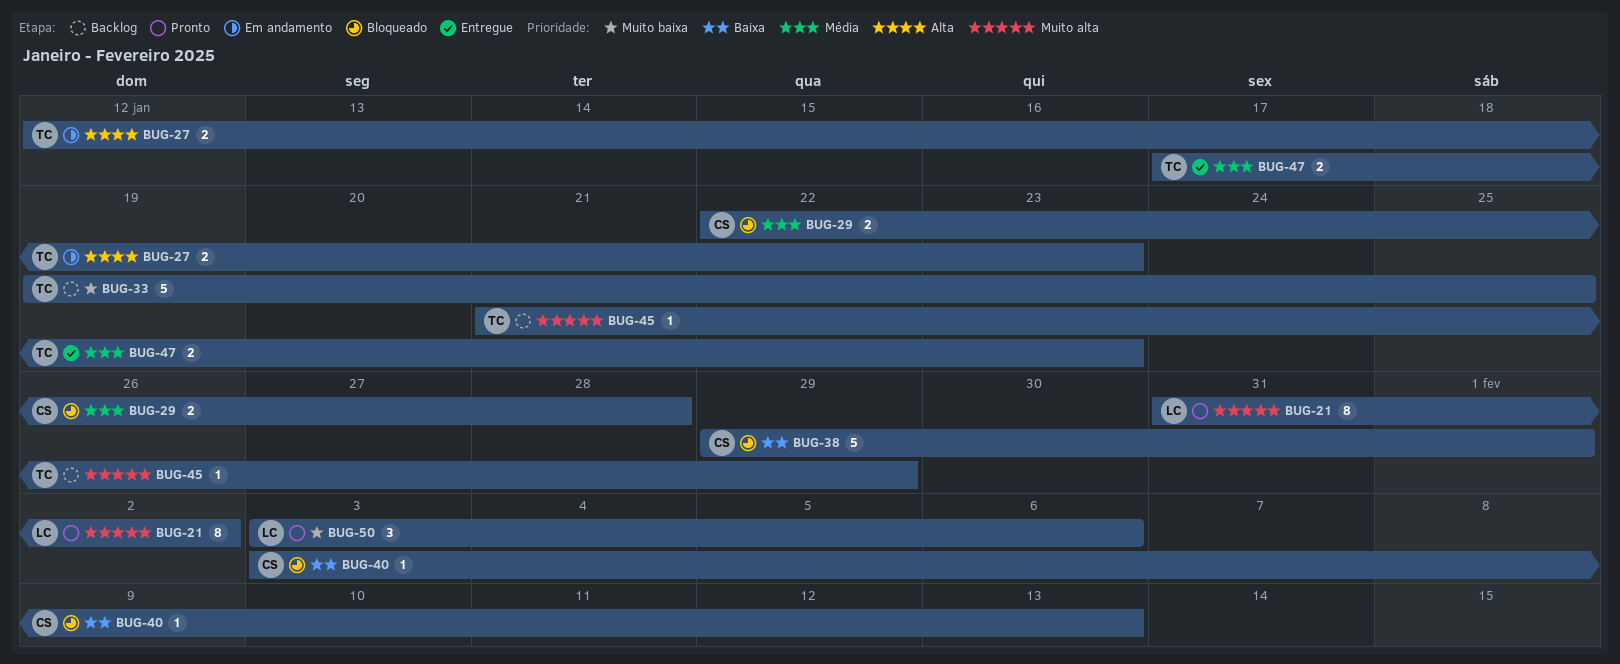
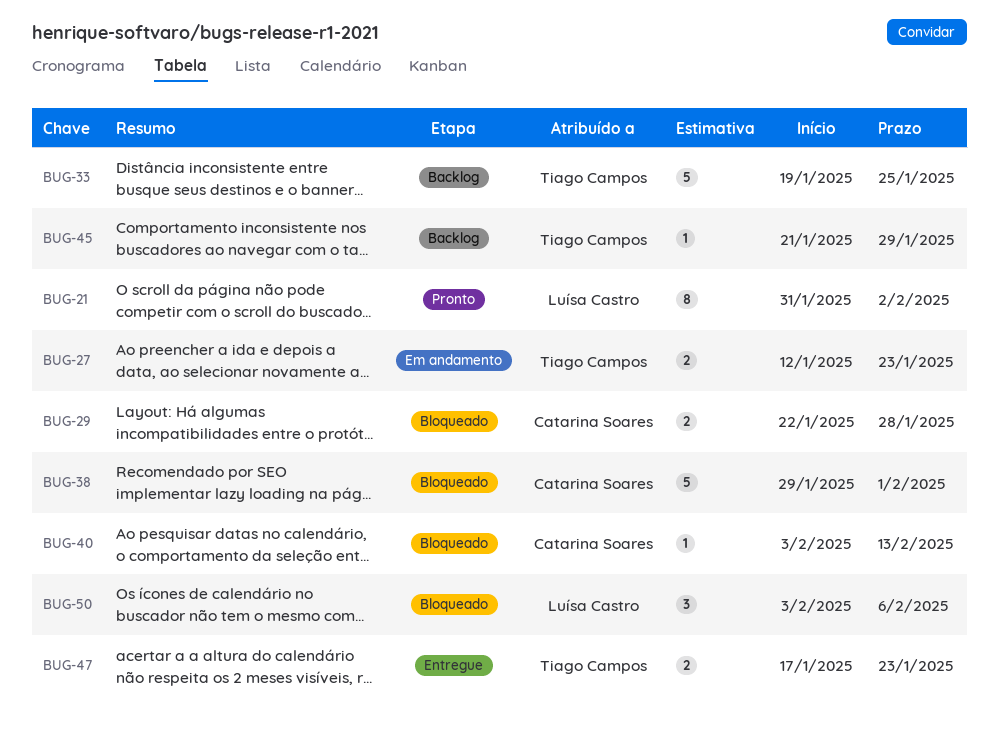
BUG-50, status: Pronto -> Bloqueado

